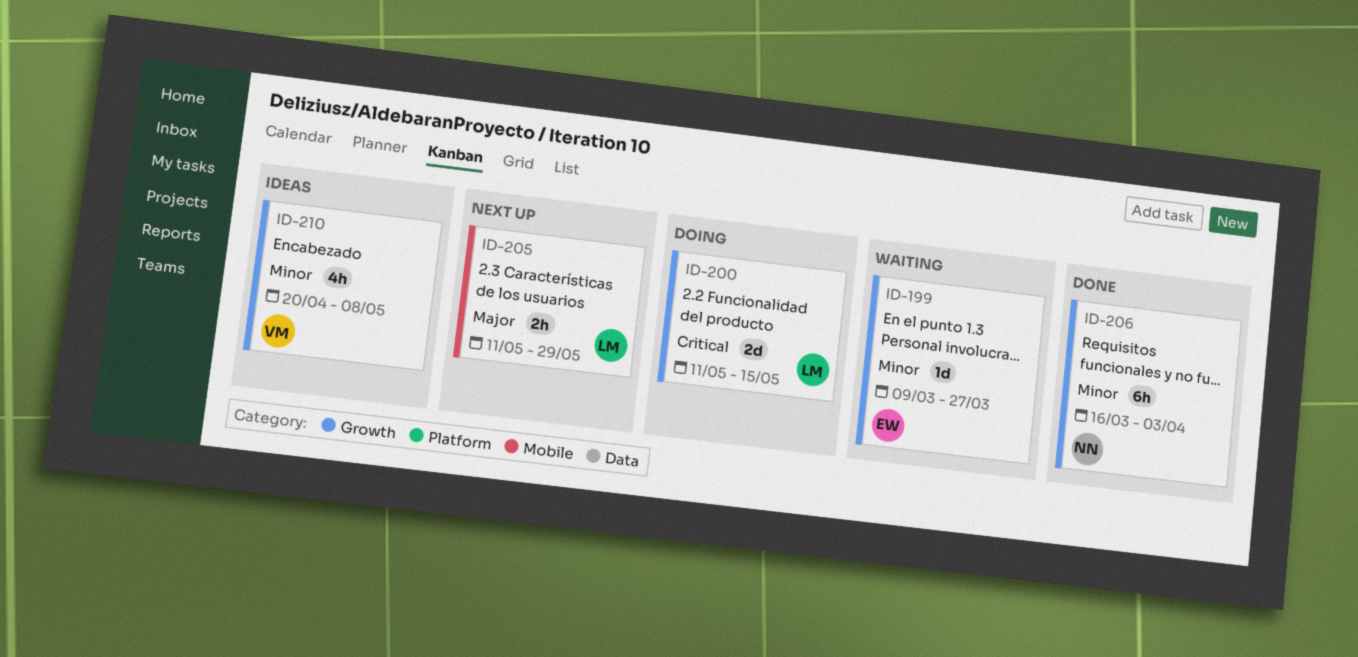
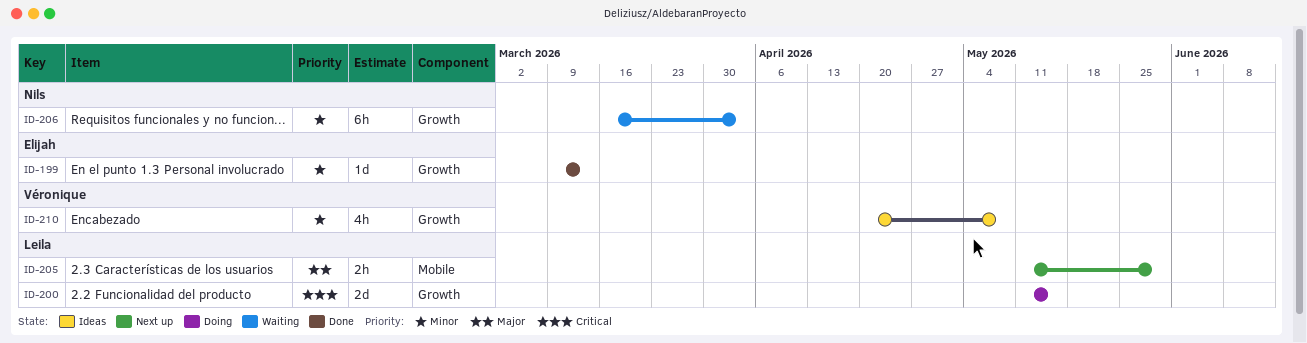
ID-199, status: Waiting -> Done
ID-199, due: Mar 27 -> Mar 13
ID-206, status: Done -> Waiting

